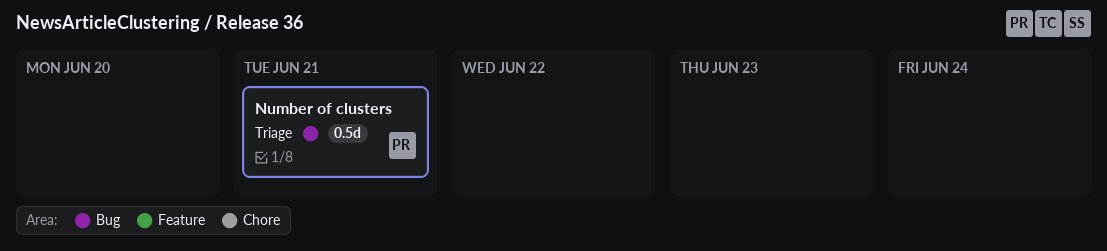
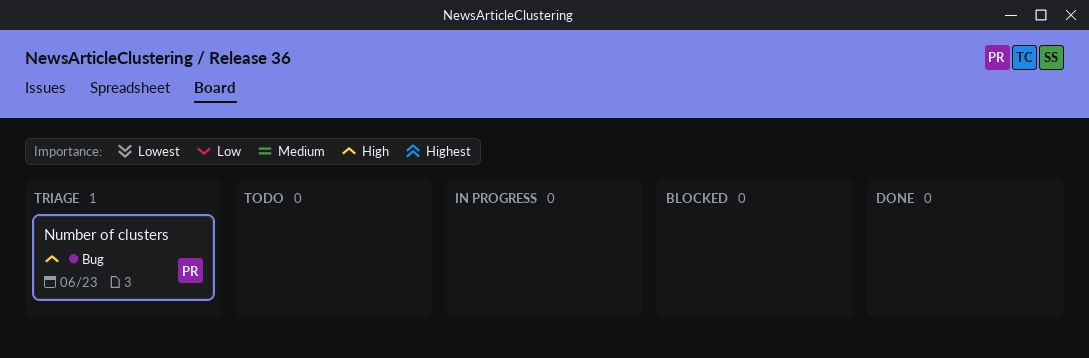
Number of clusters, due: Jun 21 -> Jun 23

